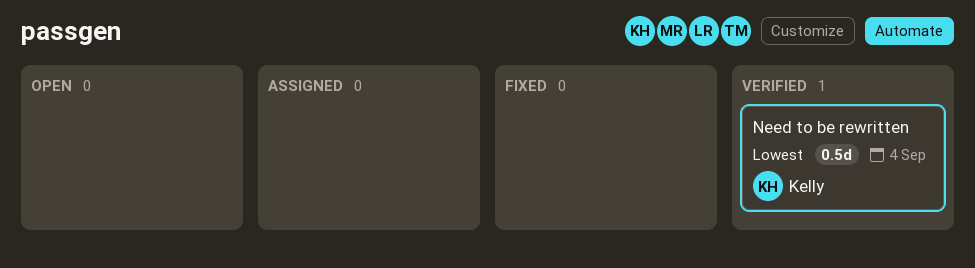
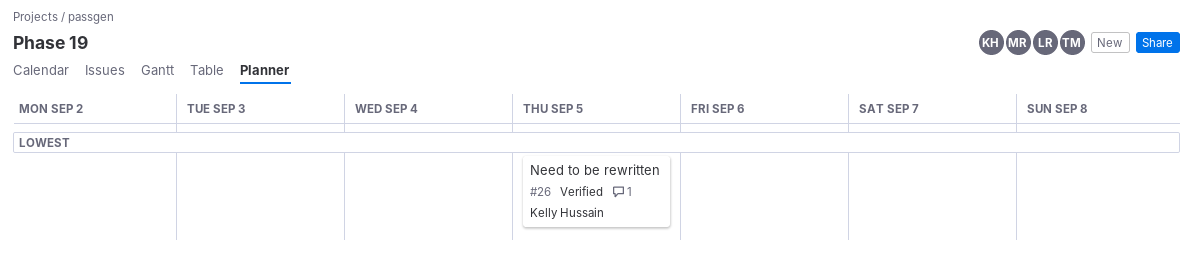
Need to be rewritten, due: Sep 4 -> Sep 5

